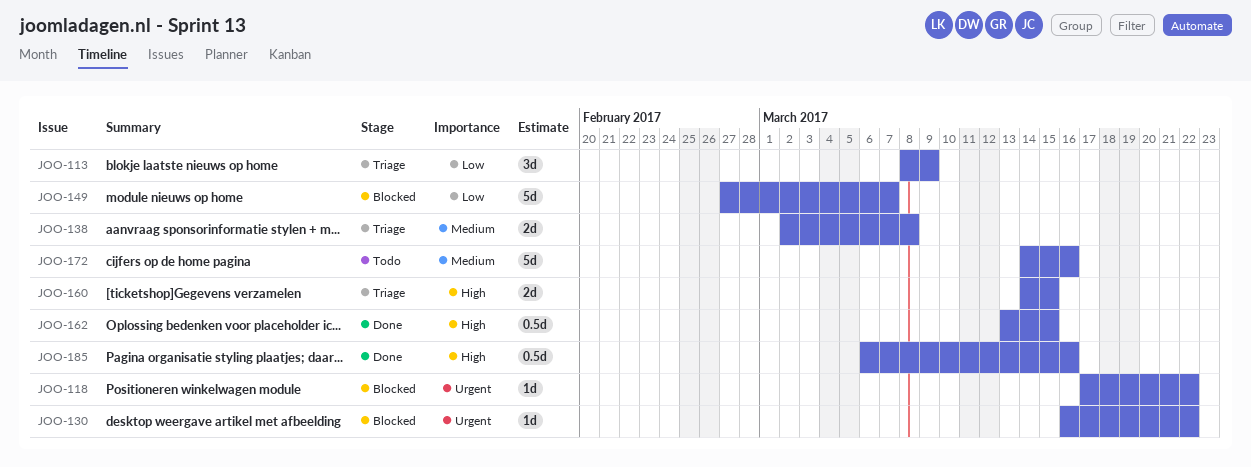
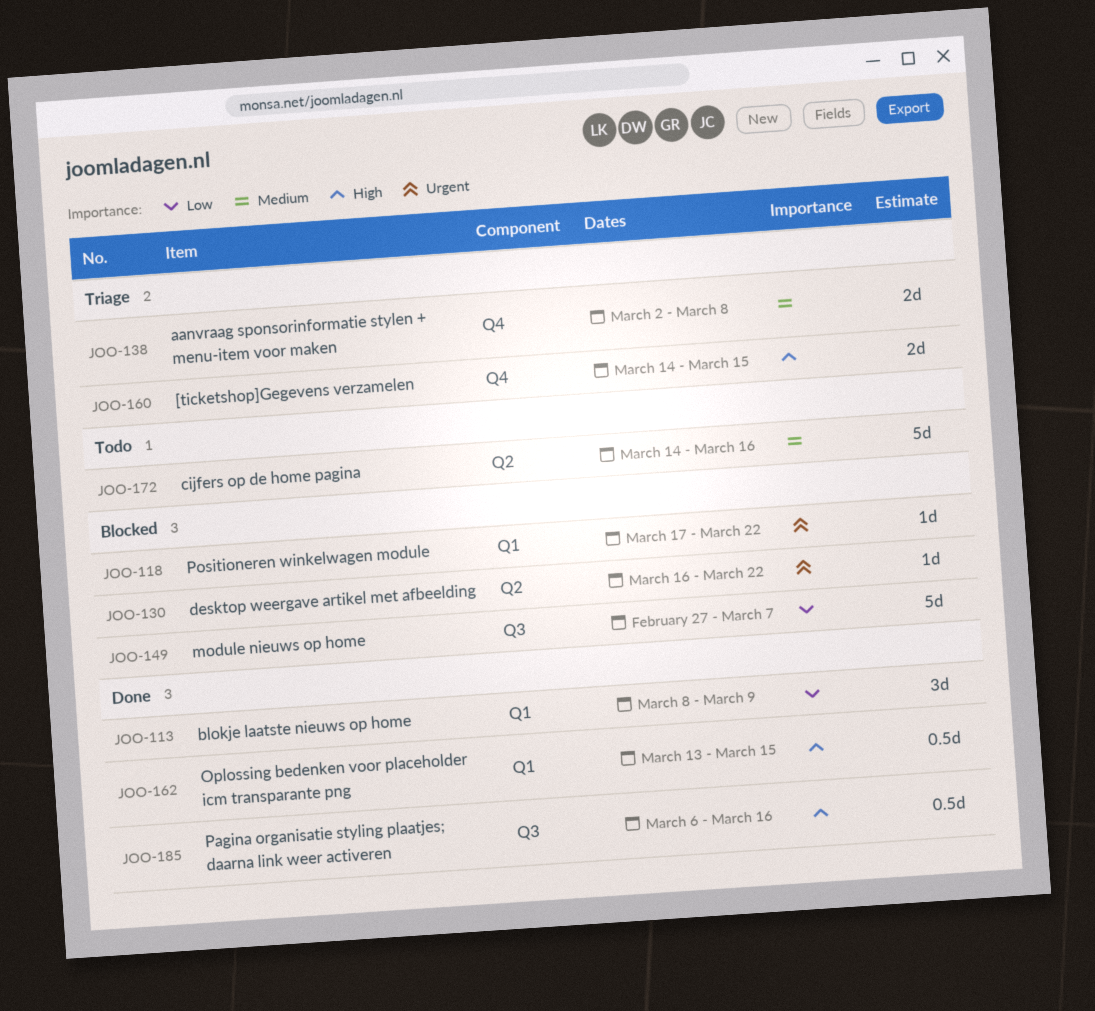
JOO-113, status: Triage -> Done

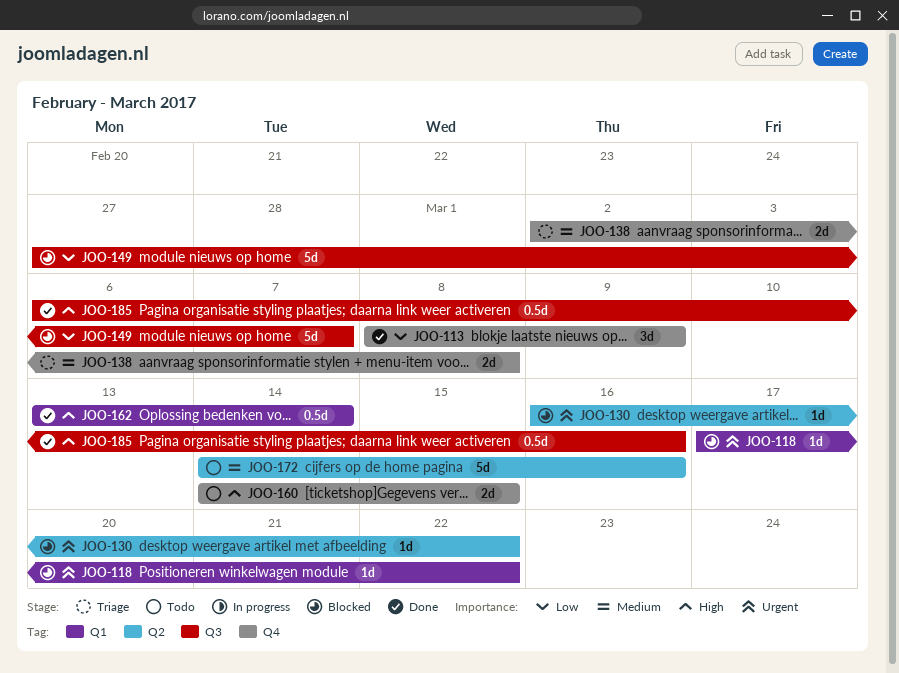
JOO-113, label: Q1 -> Q4
JOO-160, status: Triage -> Todo
JOO-162, due: Mar 15 -> Mar 14

